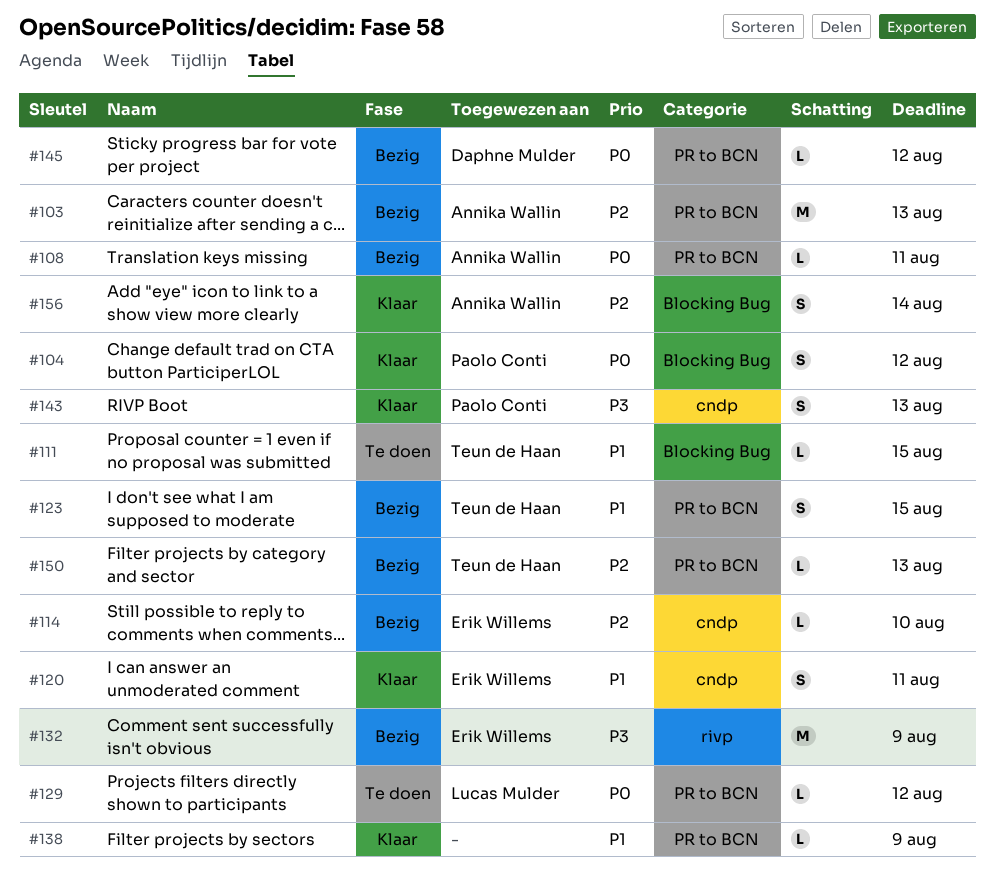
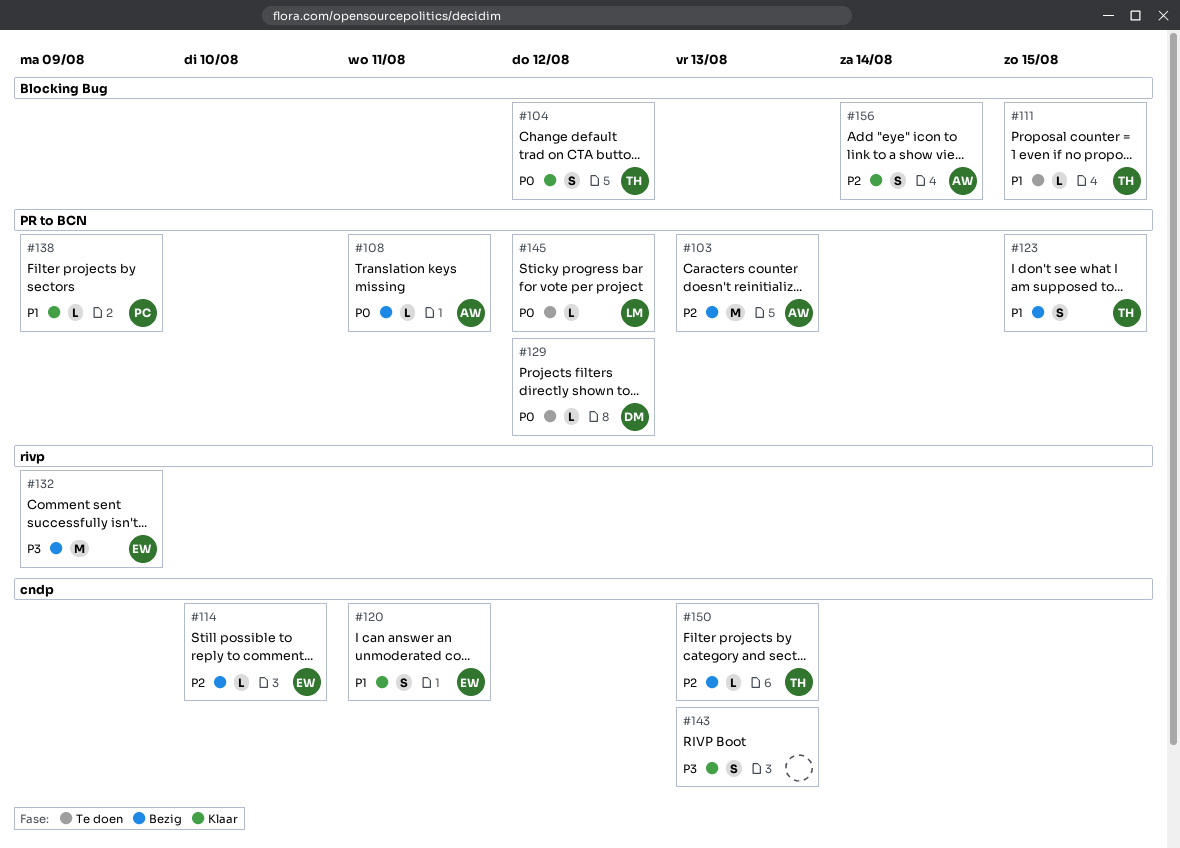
#104, owner: Paolo Conti -> Teun de Haan
#129, owner: Lucas Mulder -> Daphne Mulder
#138, owner: none -> Paolo Conti
#143, owner: Paolo Conti -> none
#145, status: Bezig -> Te doen
#145, owner: Daphne Mulder -> Lucas Mulder
#150, label: PR to BCN -> cndp

